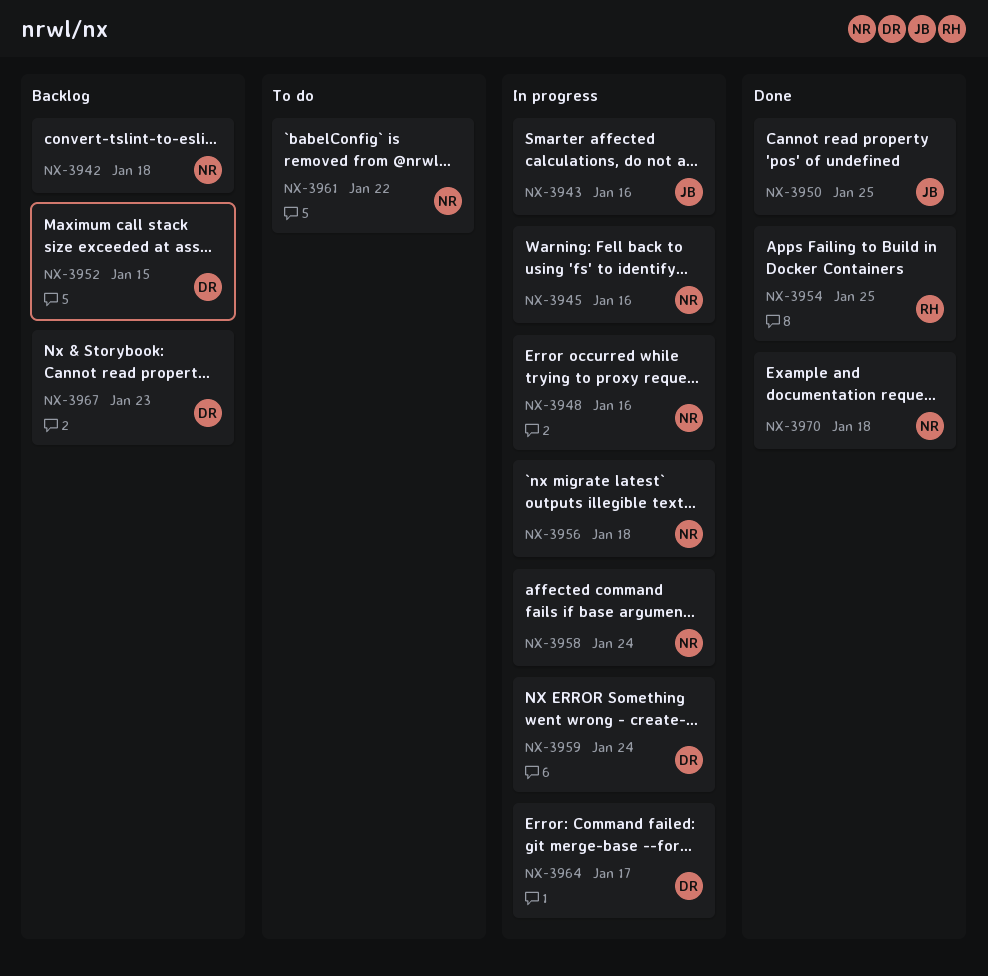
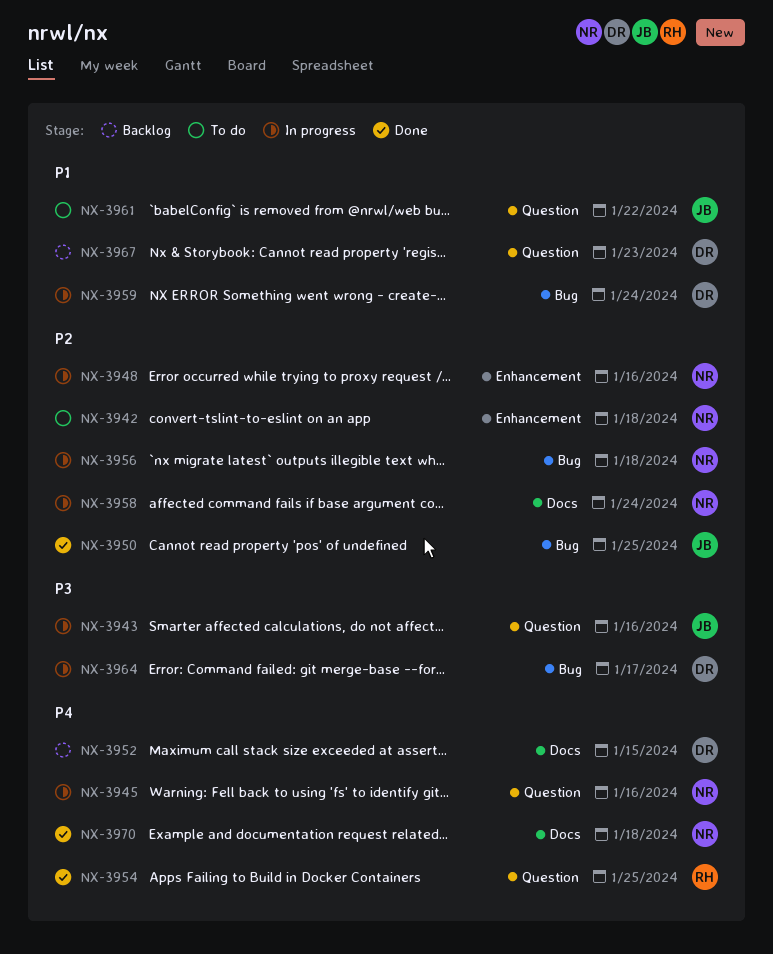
NX-3942, status: Backlog -> To do
NX-3961, owner: NR -> JB

